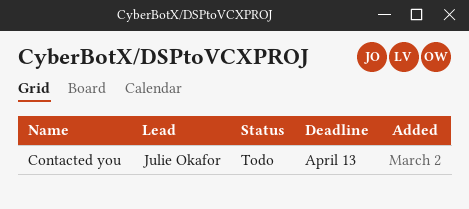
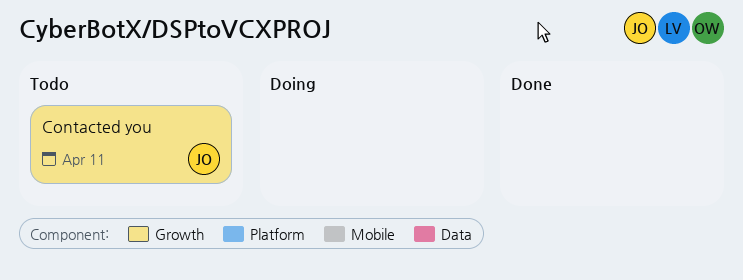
Contacted you, due: Apr 13 -> Apr 11

